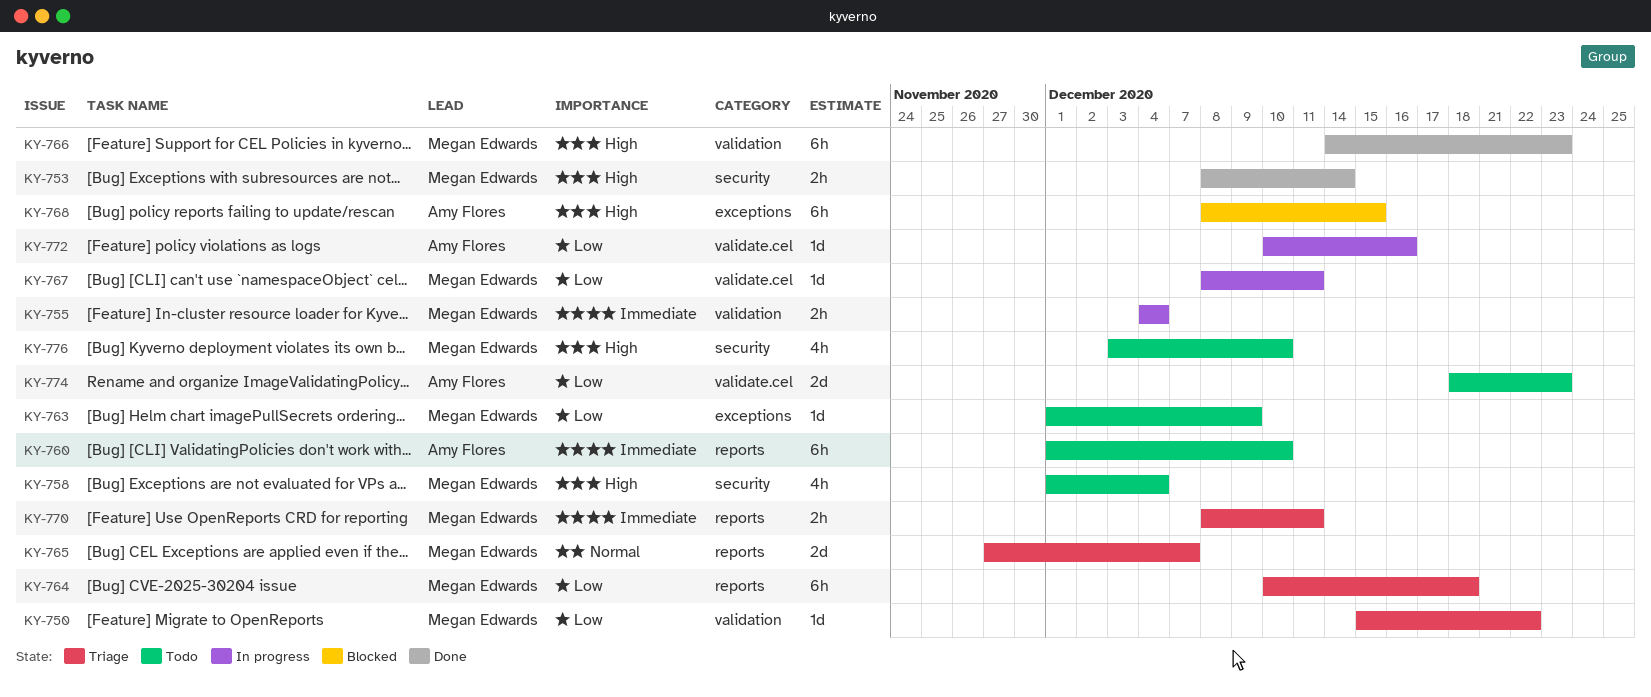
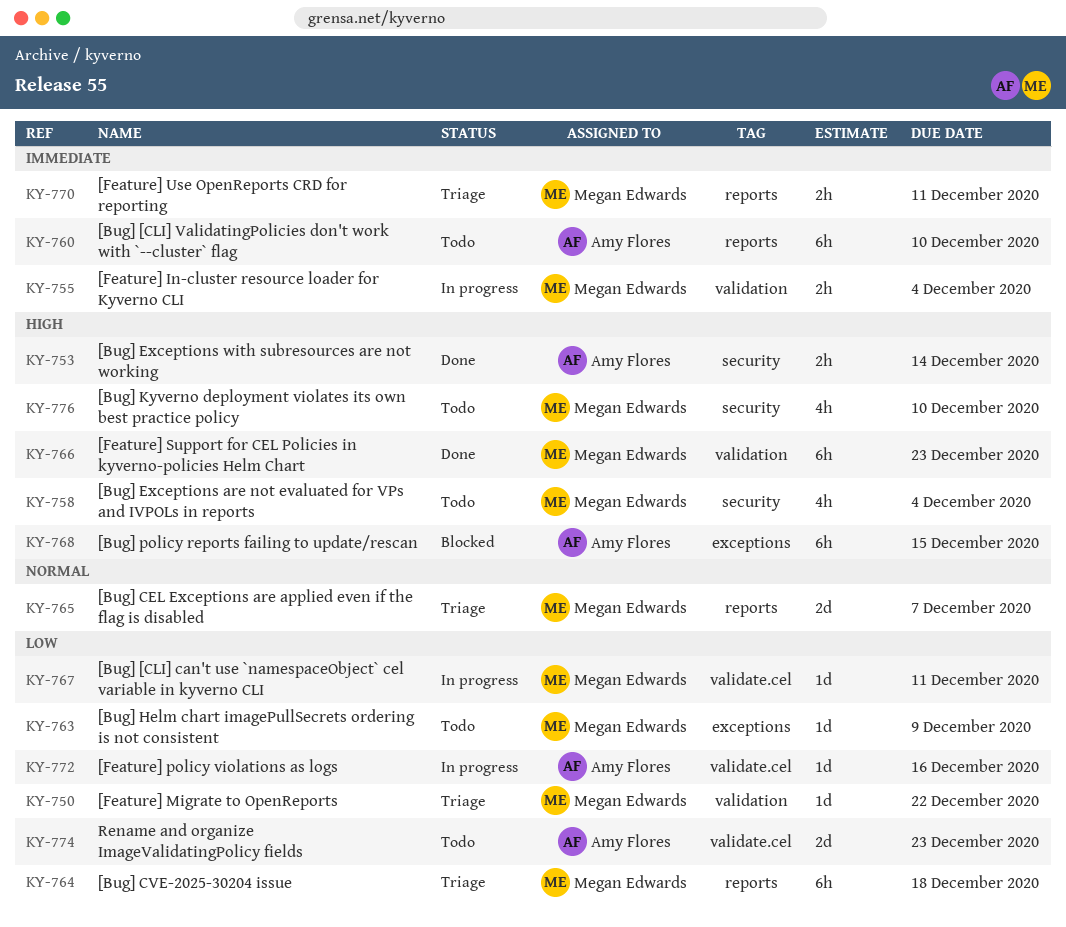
KY-753, owner: Megan Edwards -> Amy Flores

